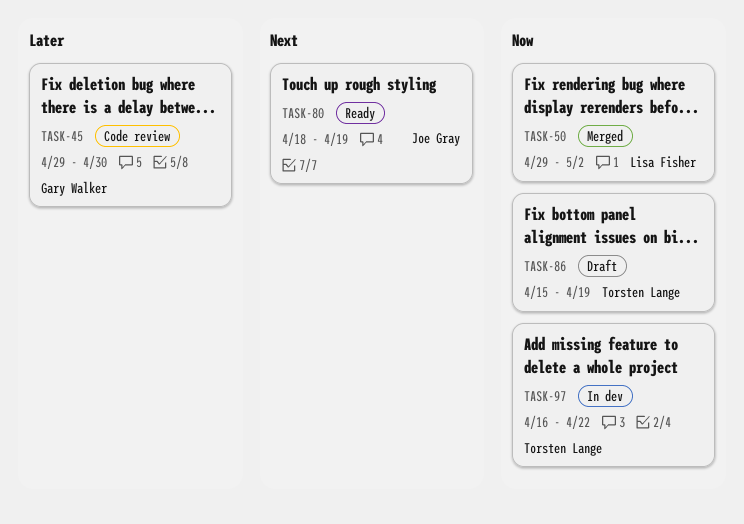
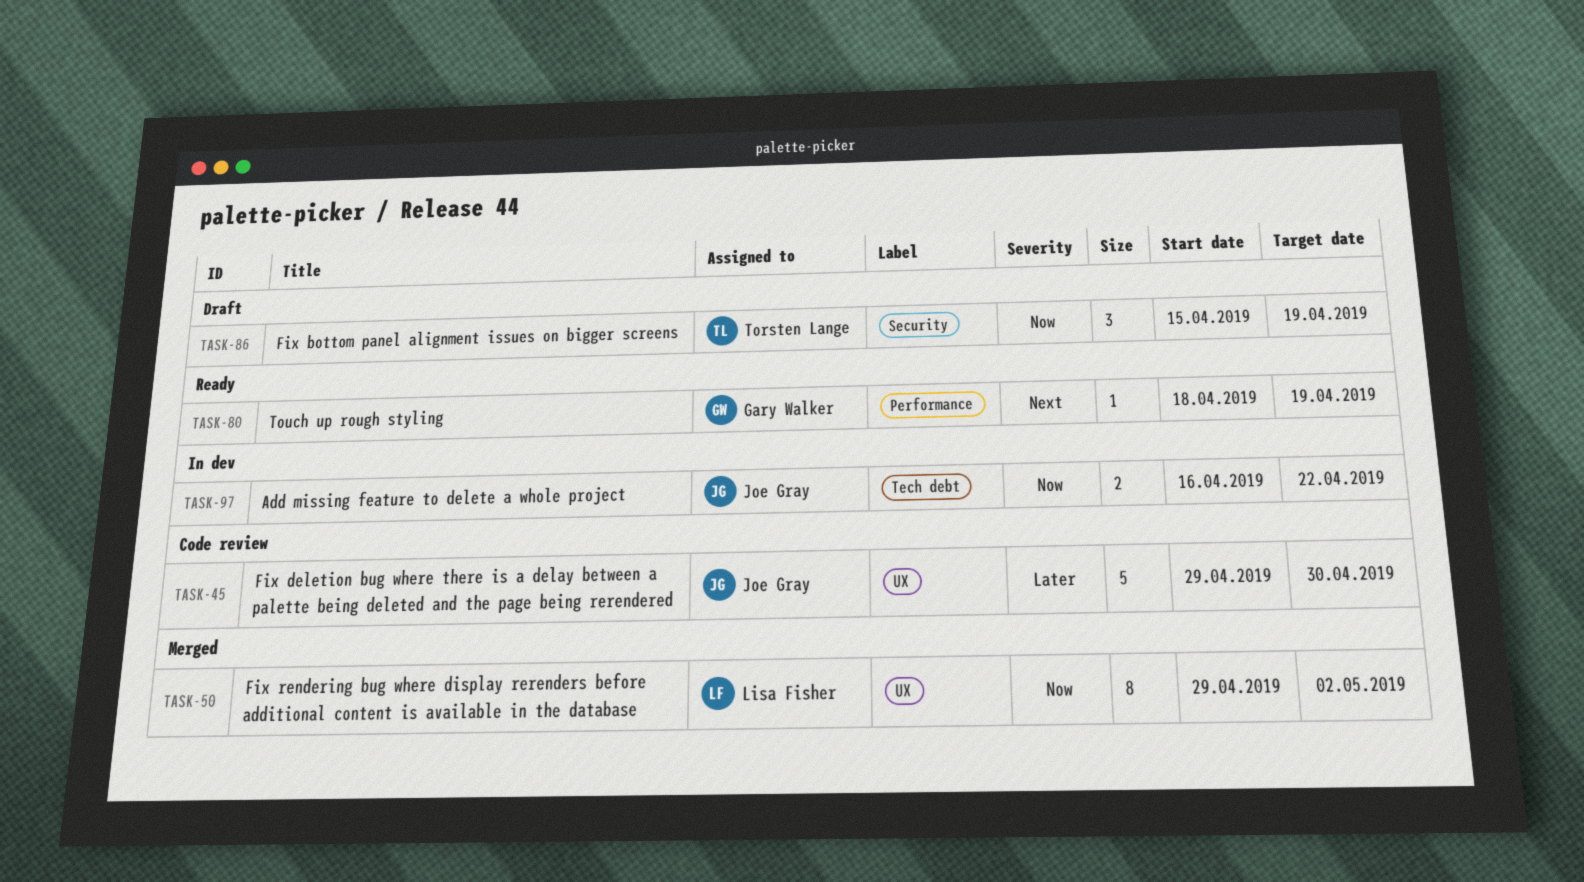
TASK-45, owner: Gary Walker -> Joe Gray
TASK-80, owner: Joe Gray -> Gary Walker
TASK-97, owner: Torsten Lange -> Joe Gray

